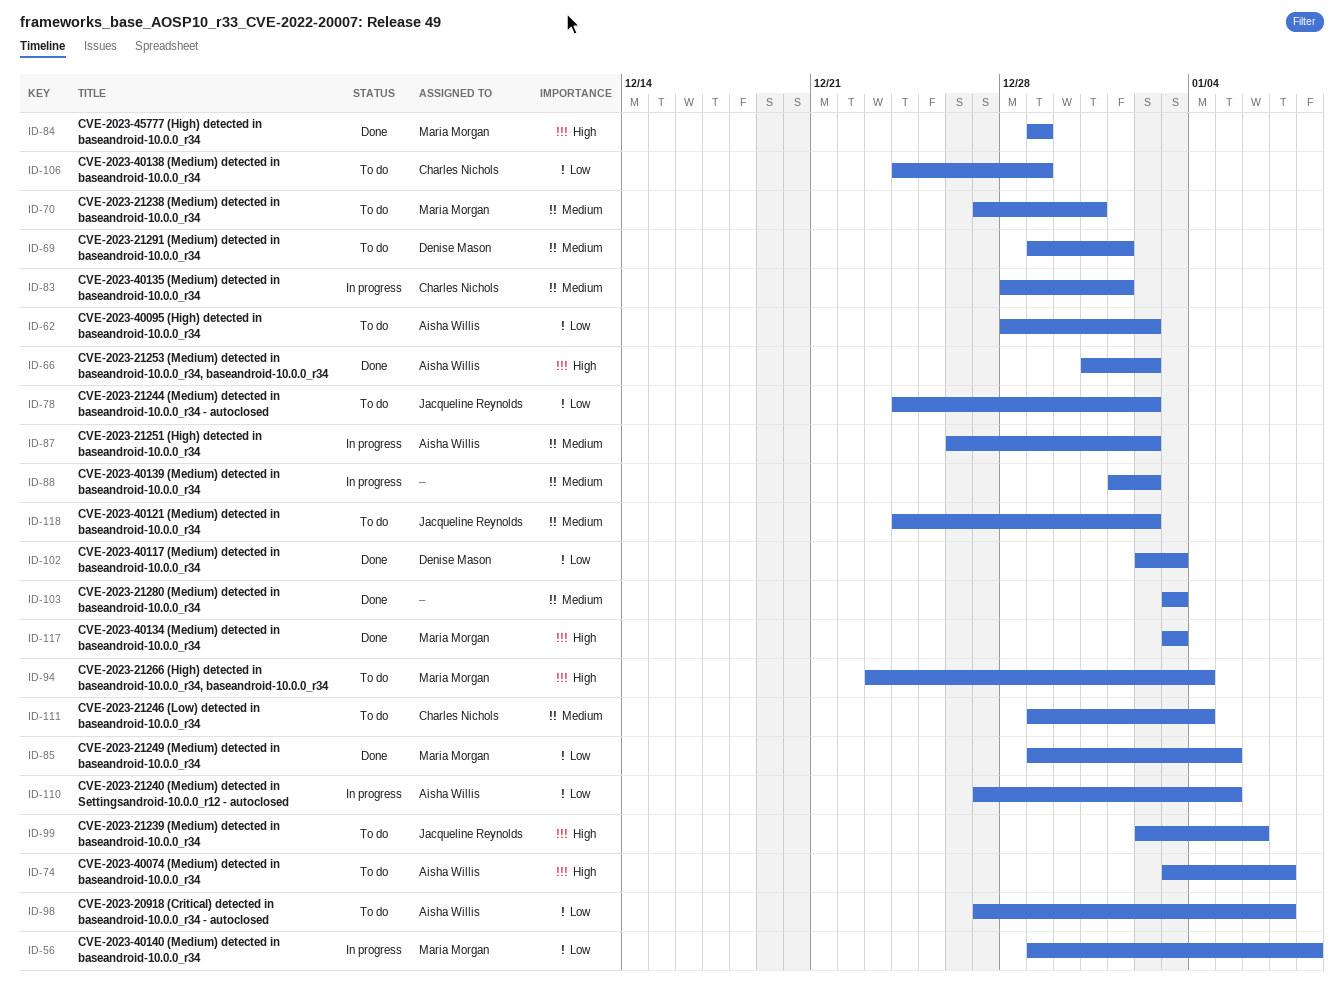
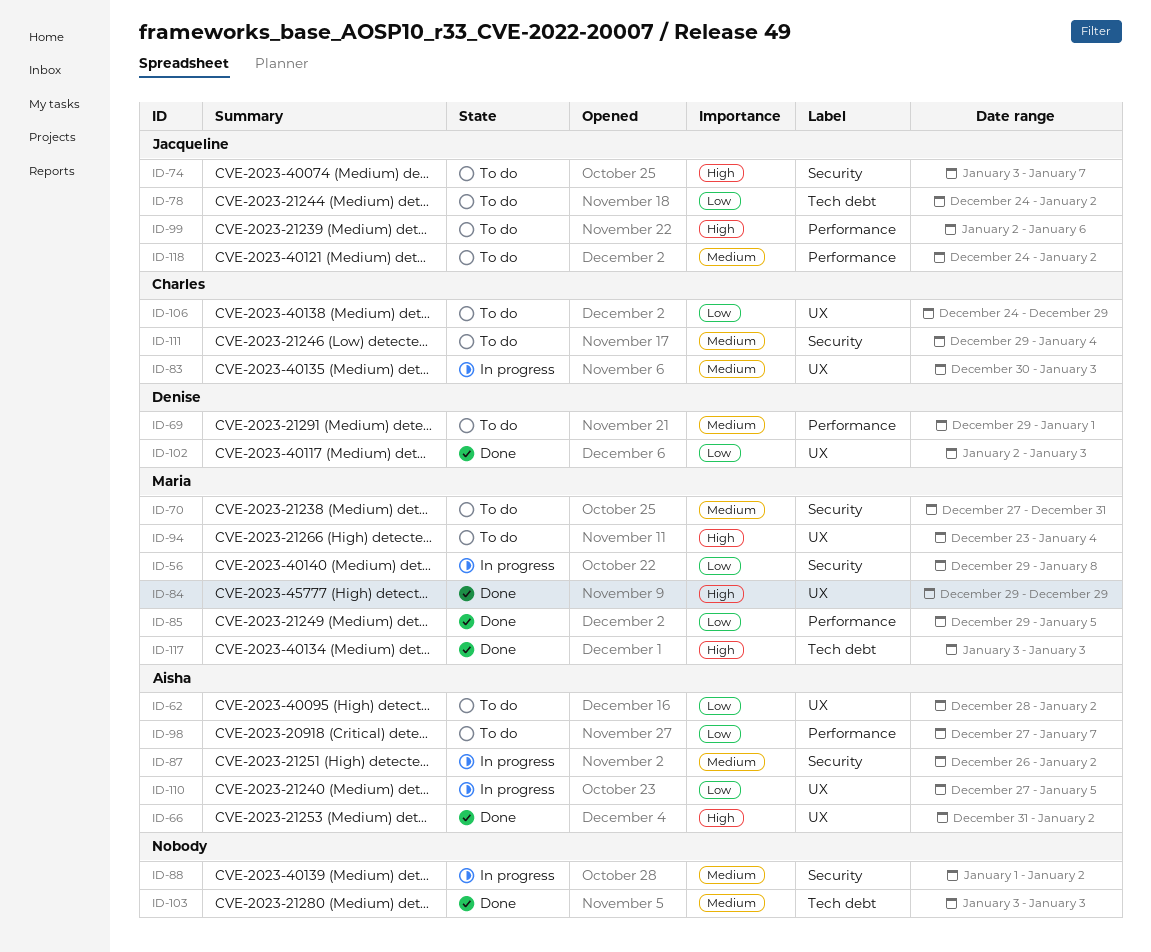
ID-74, owner: Aisha Willis -> Jacqueline Reynolds
ID-83, start: Dec 28 -> Dec 30
ID-83, due: Jan 1 -> Jan 3

